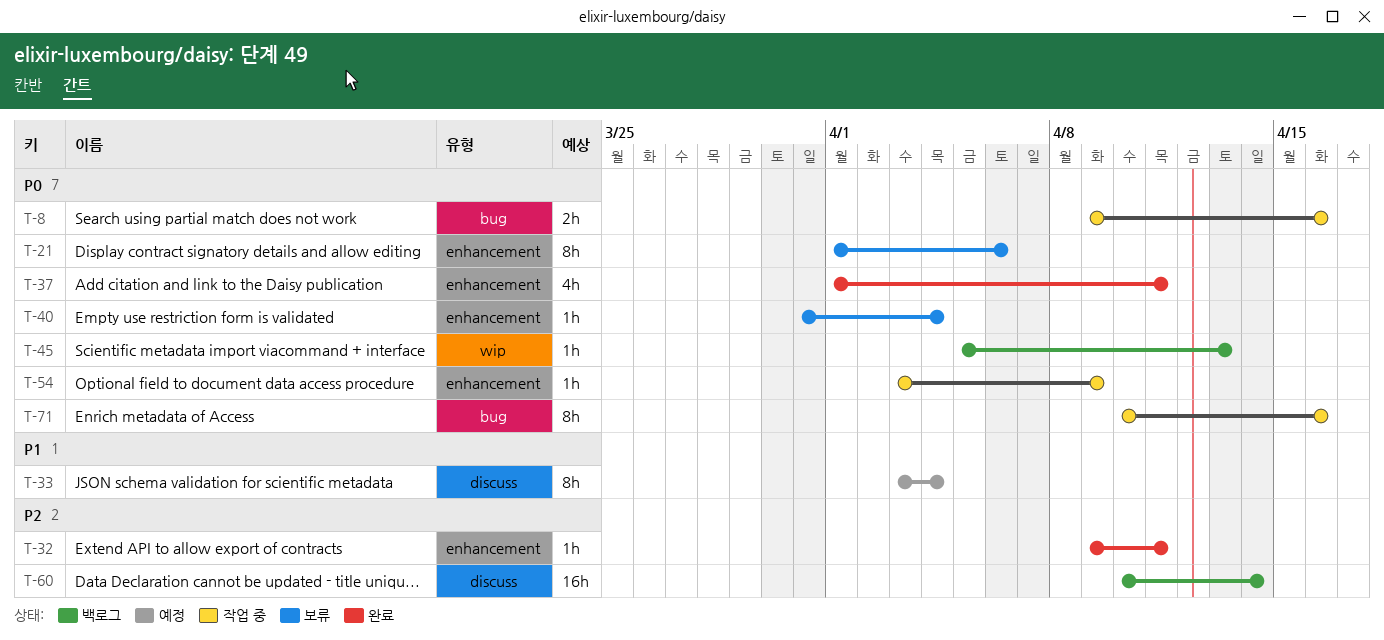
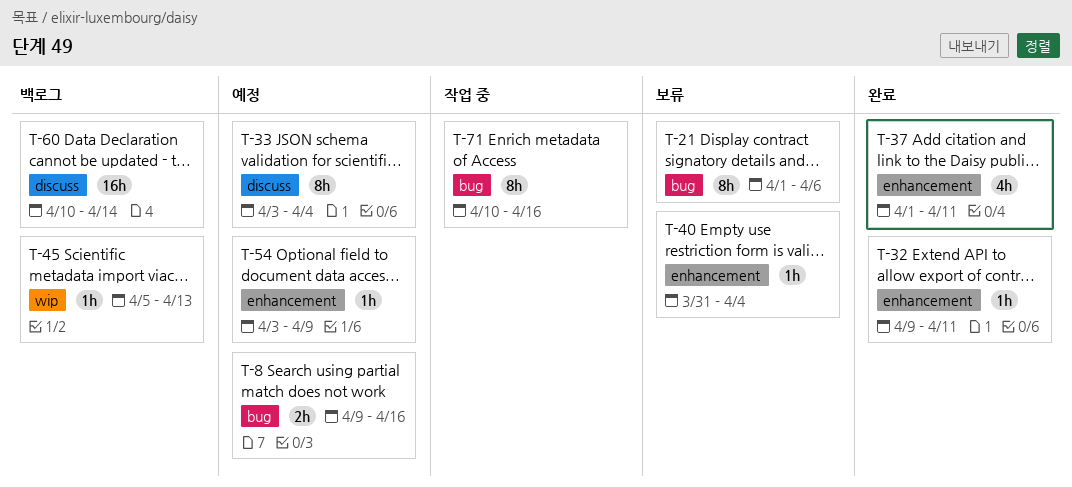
T-8, status: 작업 중 -> 예정
T-21, label: enhancement -> bug
T-54, status: 작업 중 -> 예정

